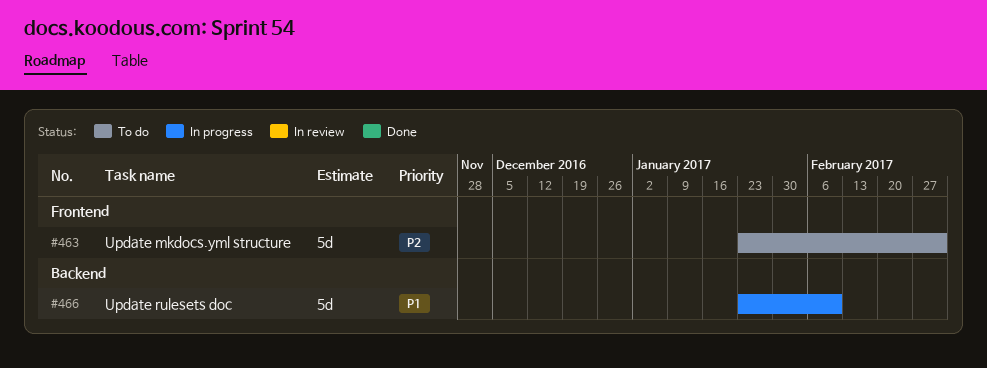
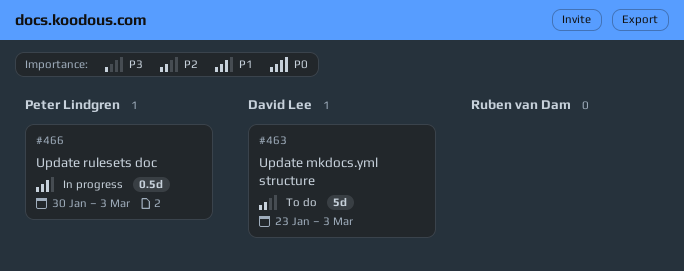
#466, estimate: 5d -> 0.5d
#466, start: Jan 23 -> Jan 30
#466, due: Feb 10 -> Mar 3

